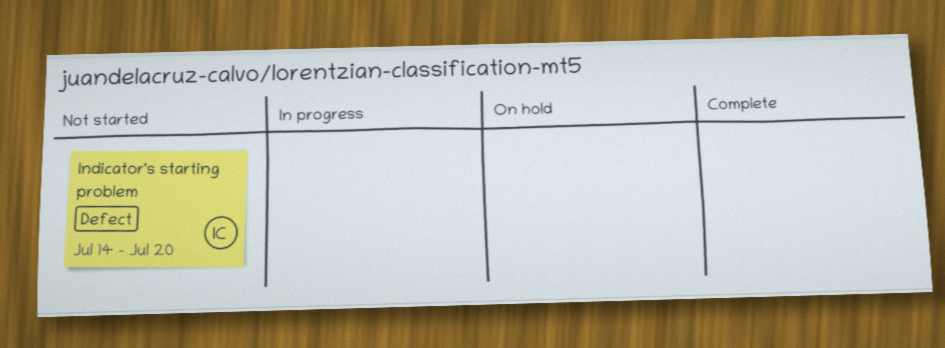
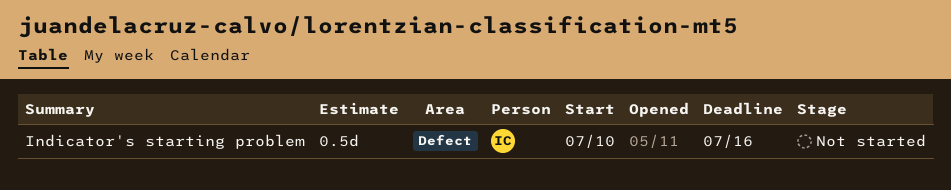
Indicator's starting problem, start: Jul 14 -> Jul 10
Indicator's starting problem, due: Jul 20 -> Jul 16

